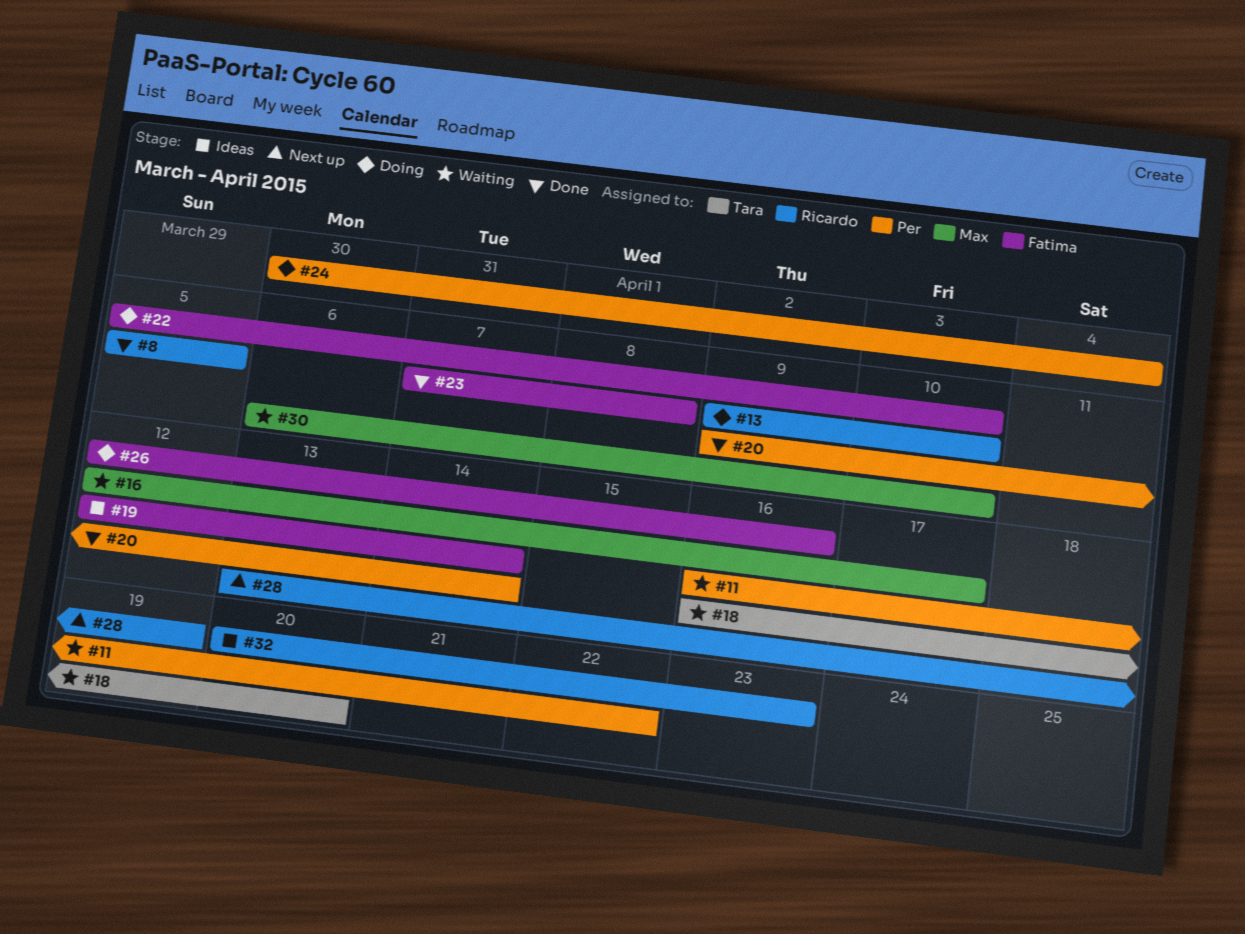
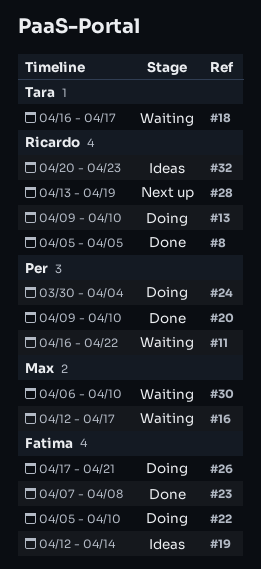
#18, due: Apr 20 -> Apr 17
#20, due: Apr 14 -> Apr 10
#26, start: Apr 12 -> Apr 17
#26, due: Apr 16 -> Apr 21

